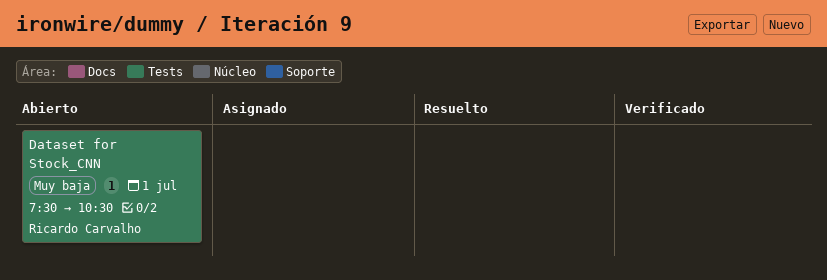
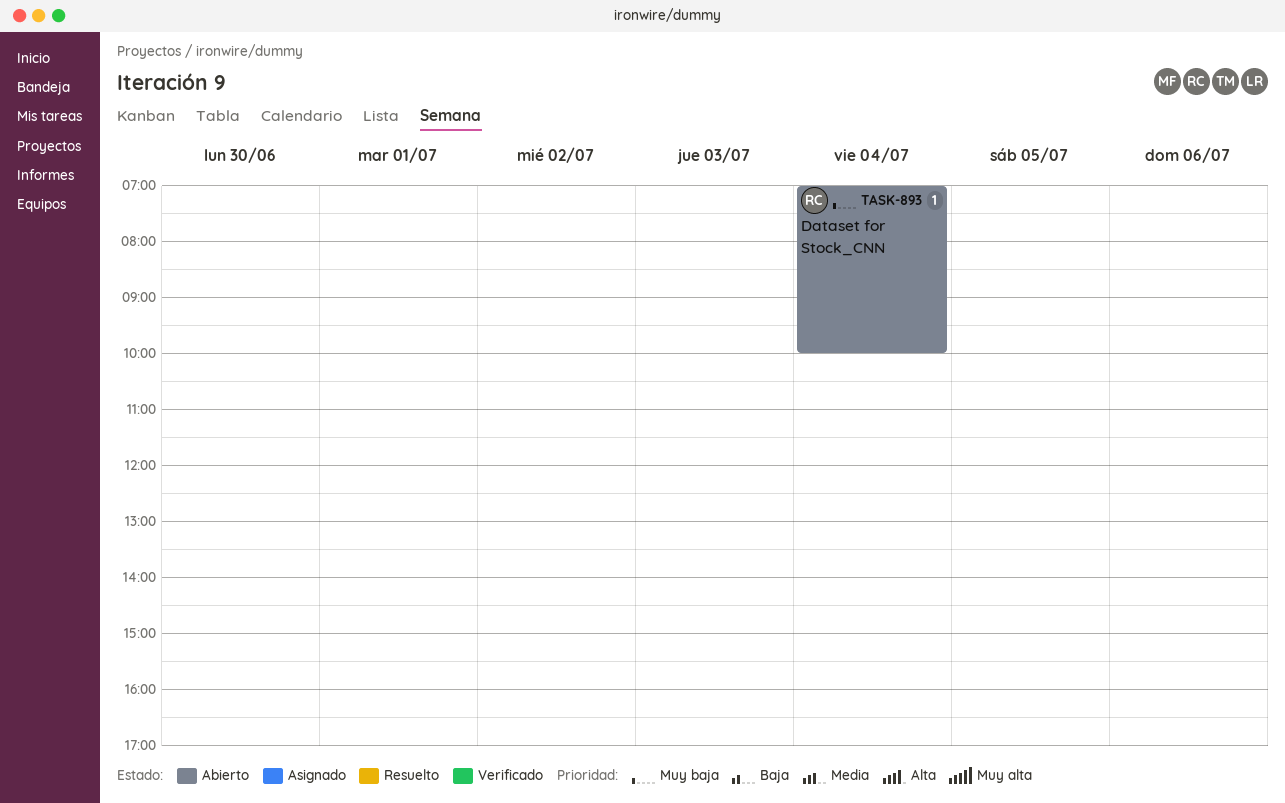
Dataset for Stock_CNN, day: Jul 1 -> Jul 4
Dataset for Stock_CNN, begins: 07:30 -> 07:00
Dataset for Stock_CNN, ends: 10:30 -> 10:00

